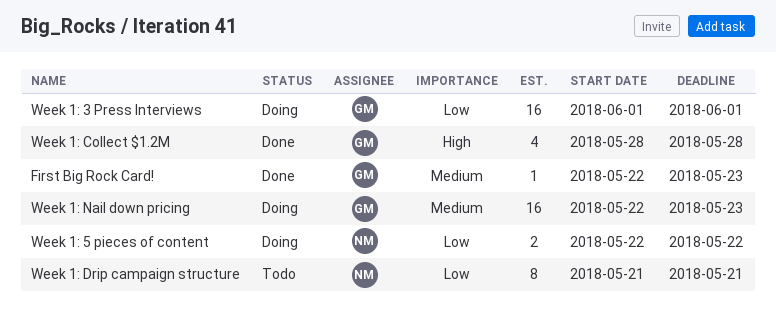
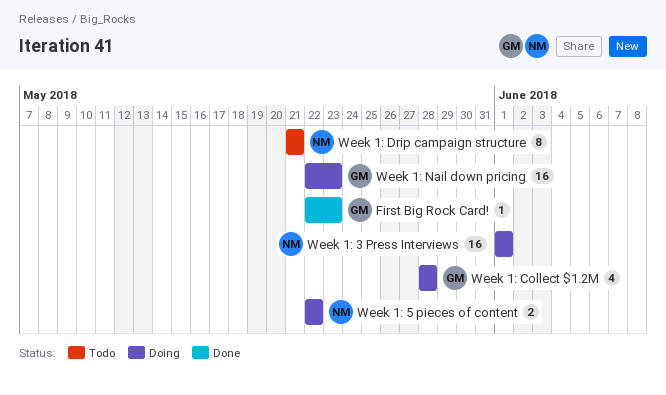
Week 1: 3 Press Interviews, owner: GM -> NM
Week 1: Collect $1.2M, status: Done -> Doing

